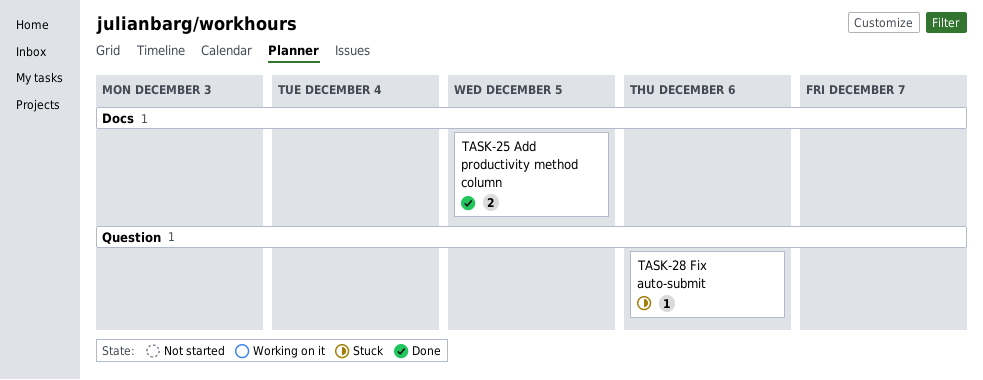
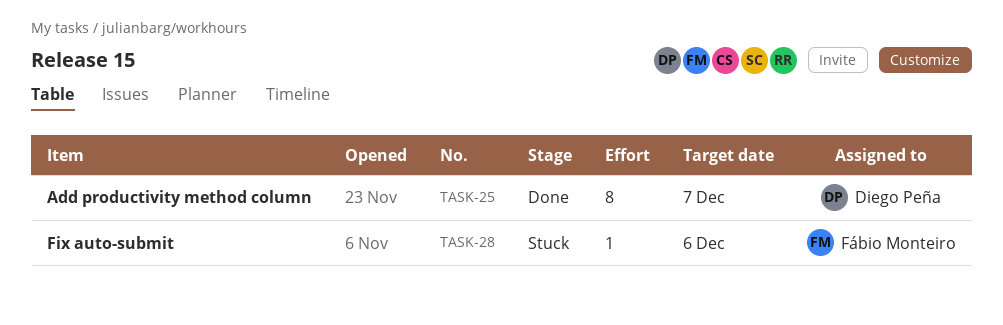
TASK-25, estimate: 2 -> 8
TASK-25, due: Dec 5 -> Dec 7

